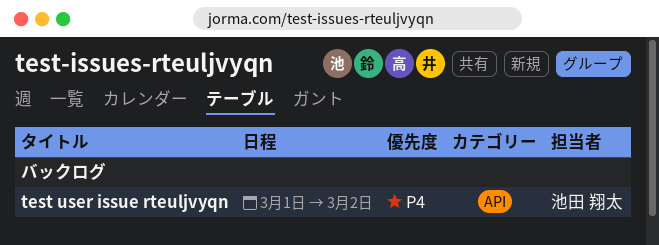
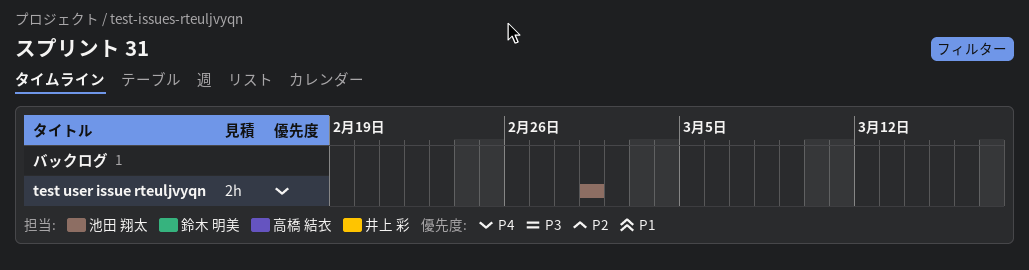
test user issue rteuljvyqn, due: Mar 2 -> Mar 1

